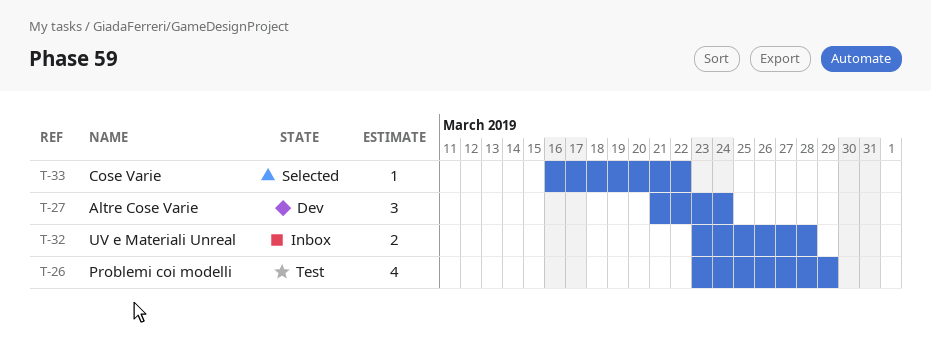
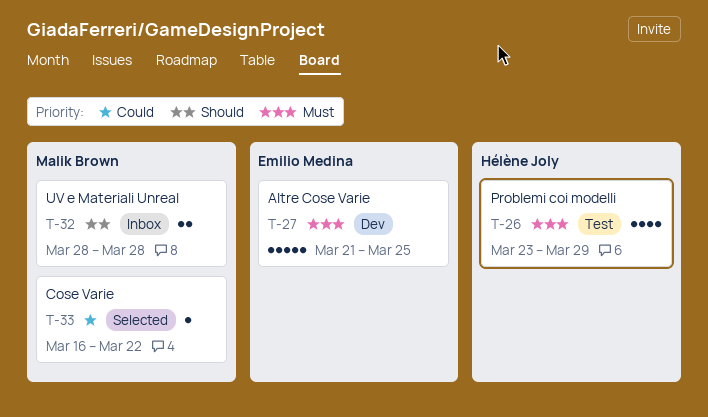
T-27, estimate: 3 -> 5
T-27, due: Mar 24 -> Mar 25
T-32, start: Mar 23 -> Mar 28

